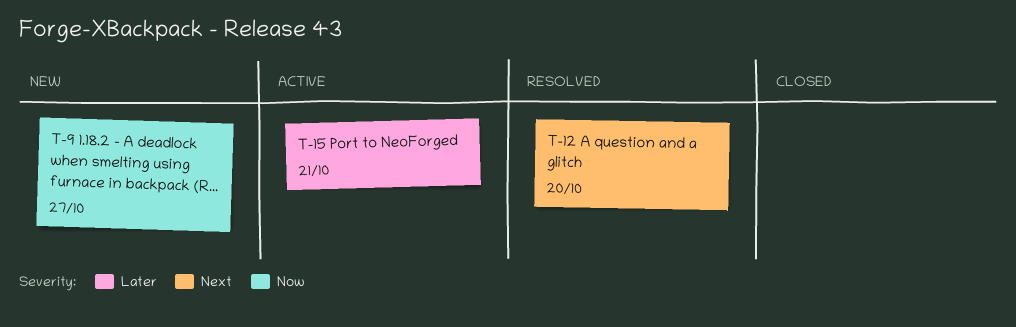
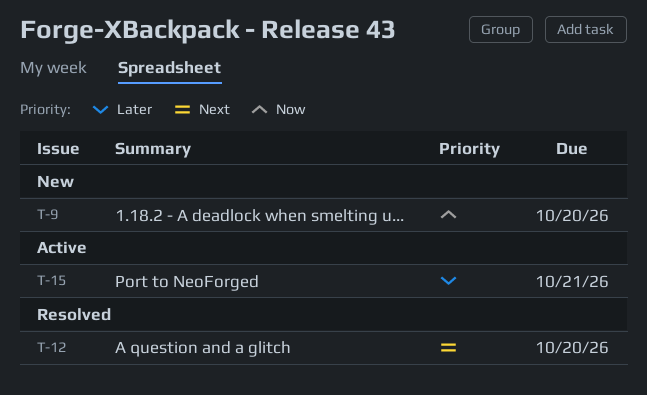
T-9, due: Oct 27 -> Oct 20

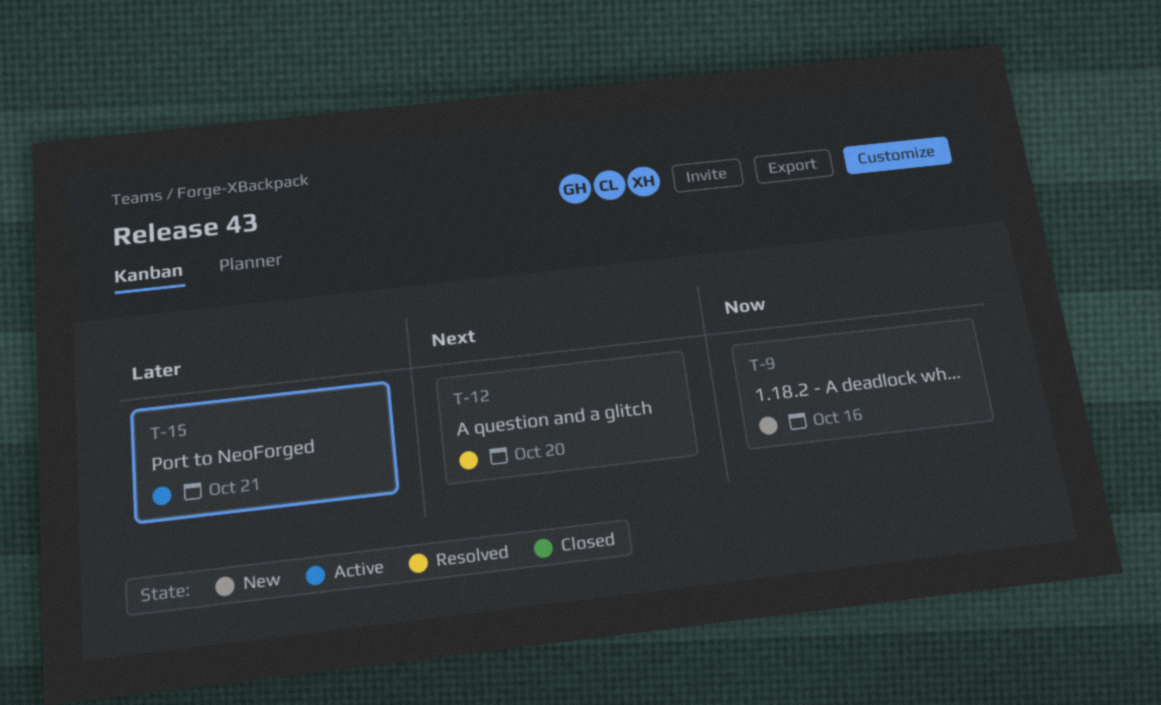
T-9, due: Oct 20 -> Oct 16

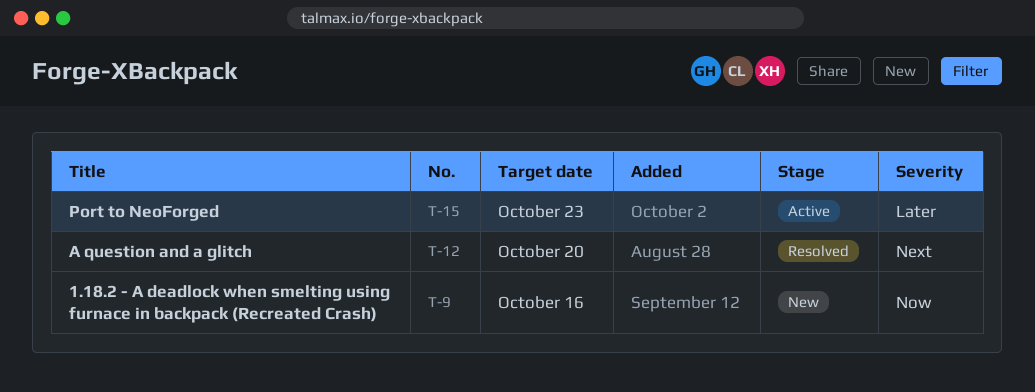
T-15, due: Oct 21 -> Oct 23

